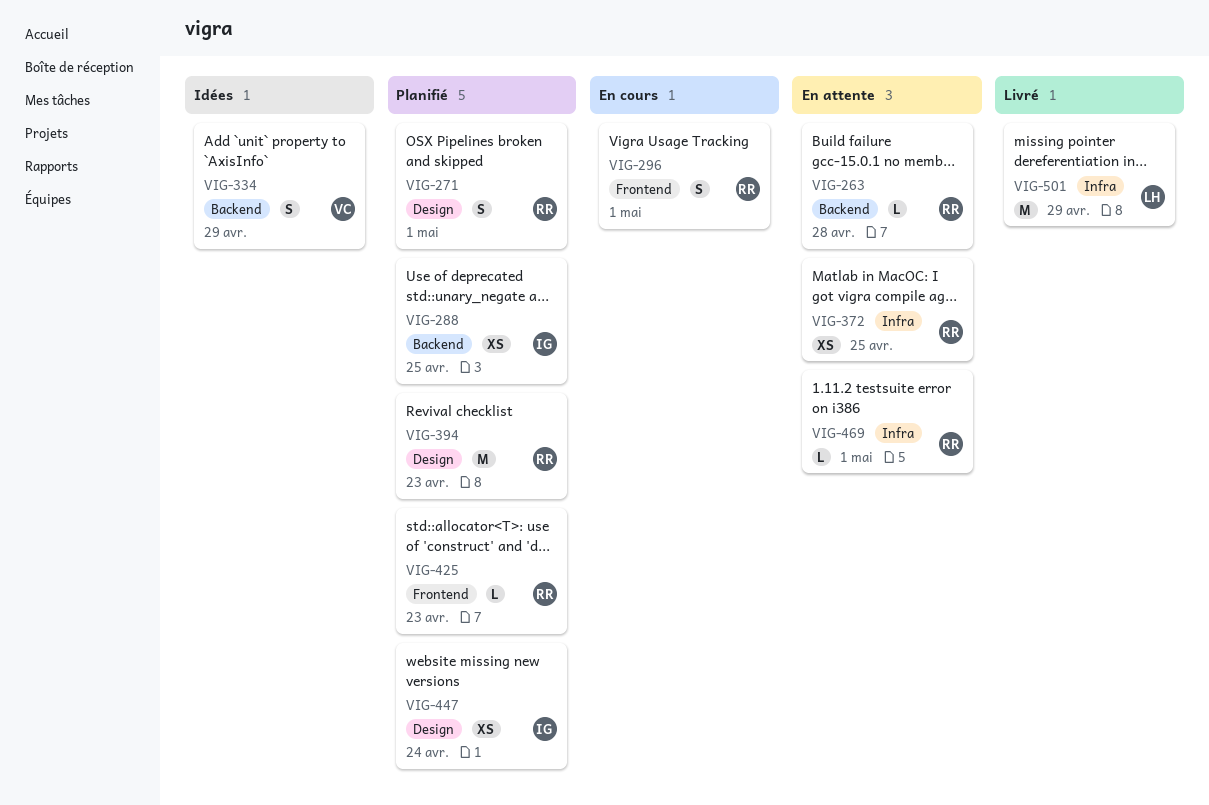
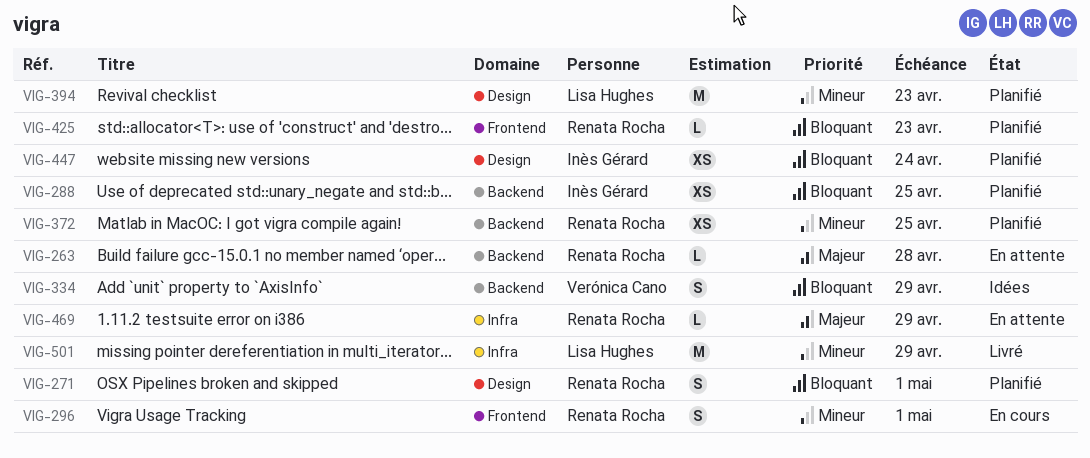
VIG-372, status: En attente -> Planifié
VIG-372, label: Infra -> Backend
VIG-394, owner: Renata Rocha -> Lisa Hughes
VIG-469, due: May 1 -> Apr 29

